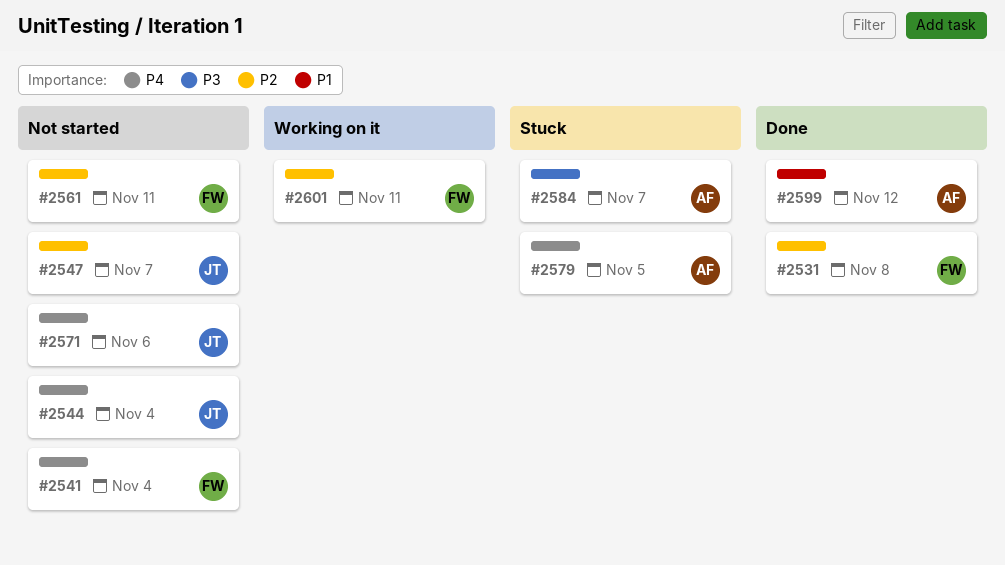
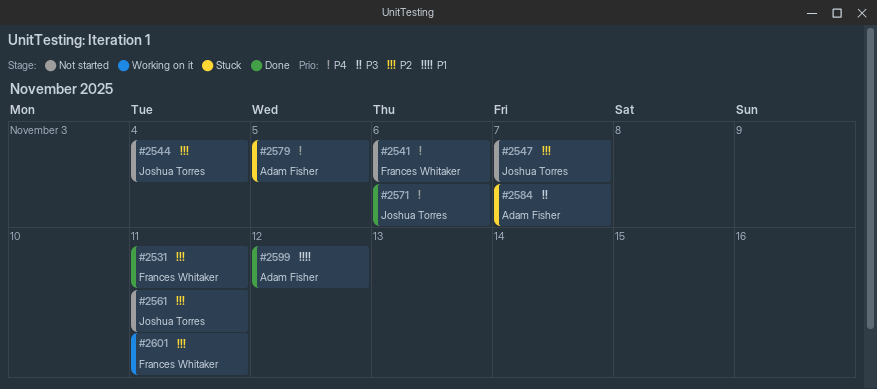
#2531, due: Nov 8 -> Nov 11
#2541, due: Nov 4 -> Nov 6
#2544, priority: P4 -> P2
#2561, owner: Frances Whitaker -> Joshua Torres
#2571, status: Not started -> Done

